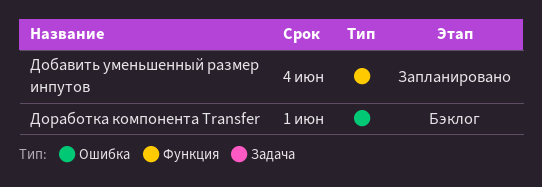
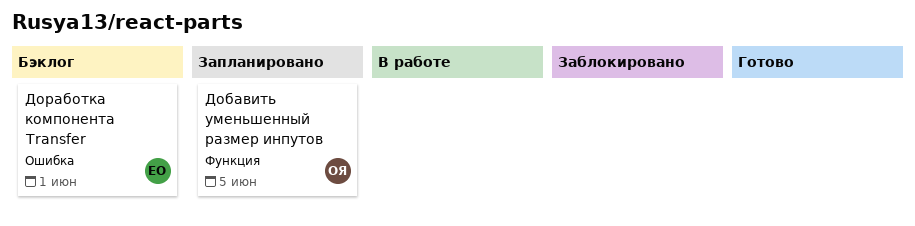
Добавить уменьшенный размер инпутов, due: Jun 4 -> Jun 5

